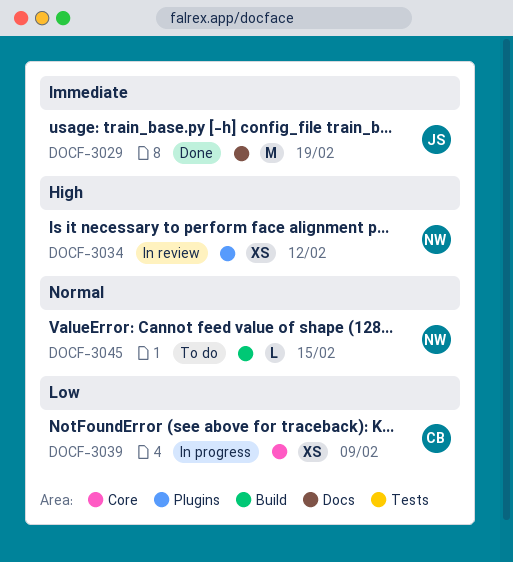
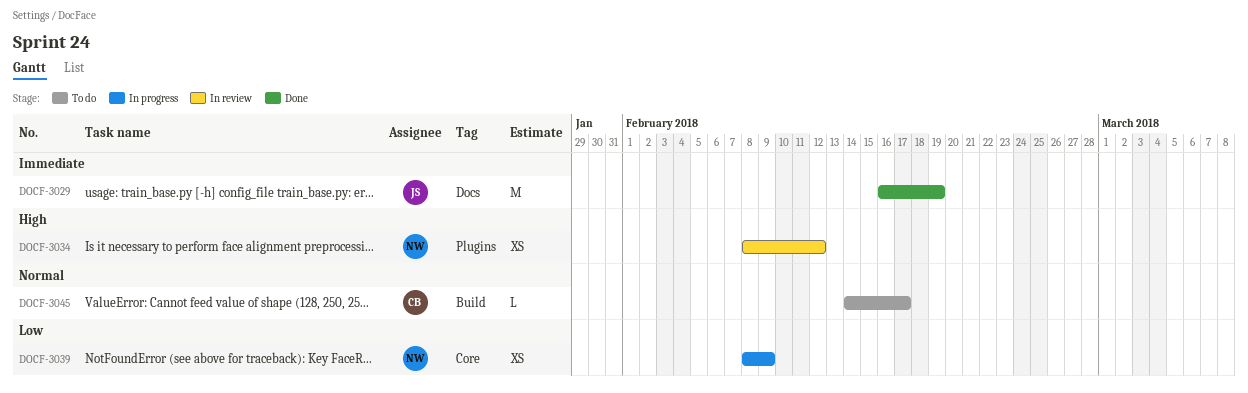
DOCF-3039, owner: CB -> NW
DOCF-3045, owner: NW -> CB
DOCF-3045, due: Feb 15 -> Feb 17

